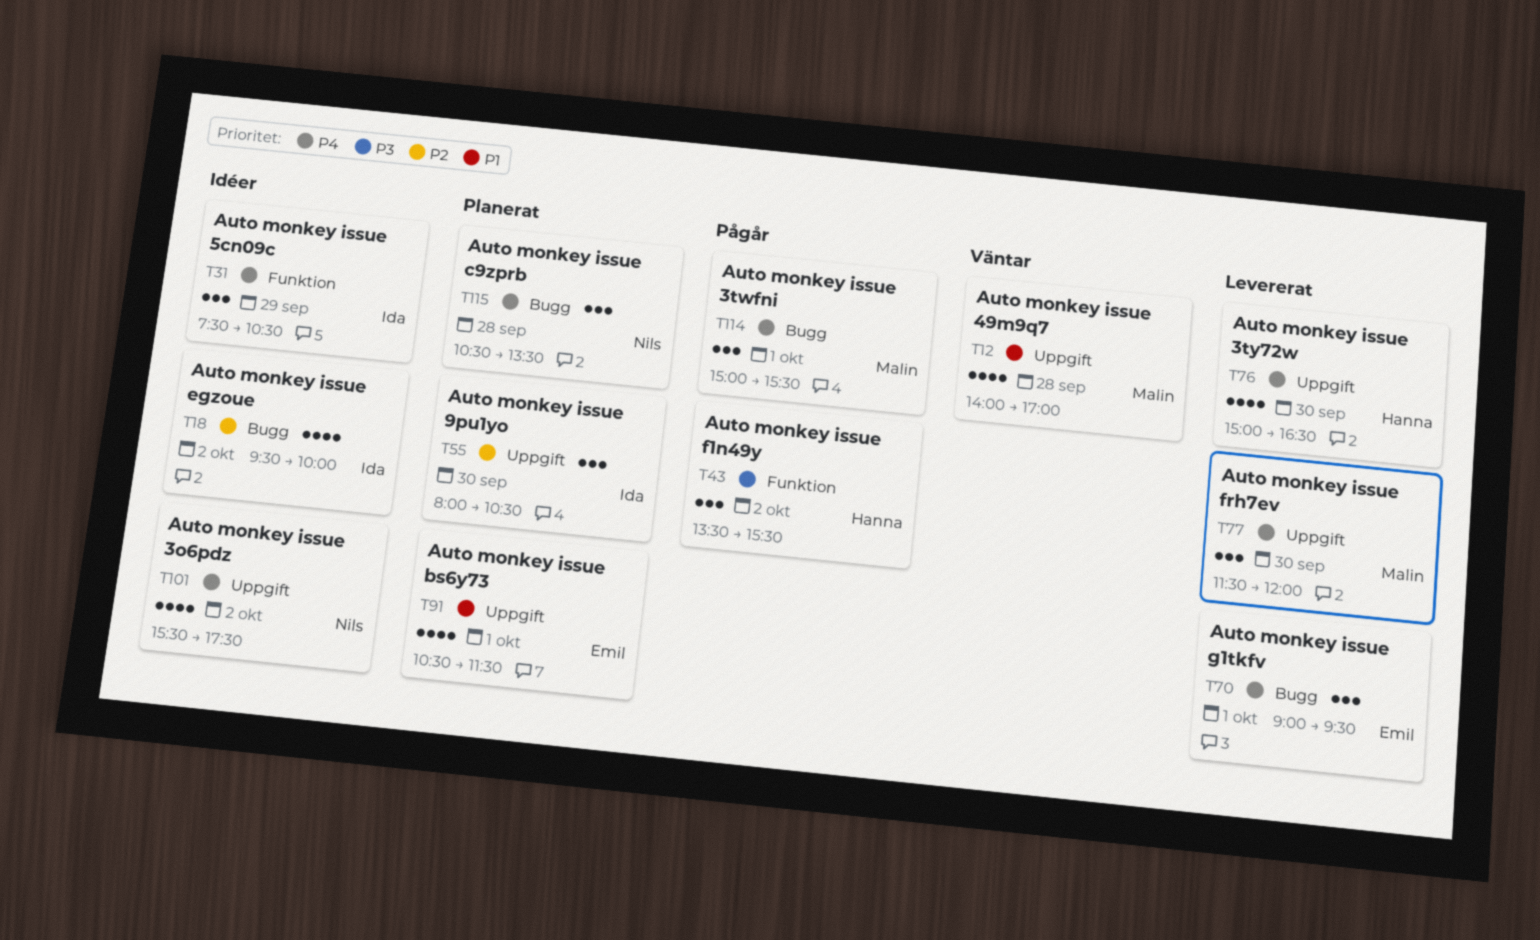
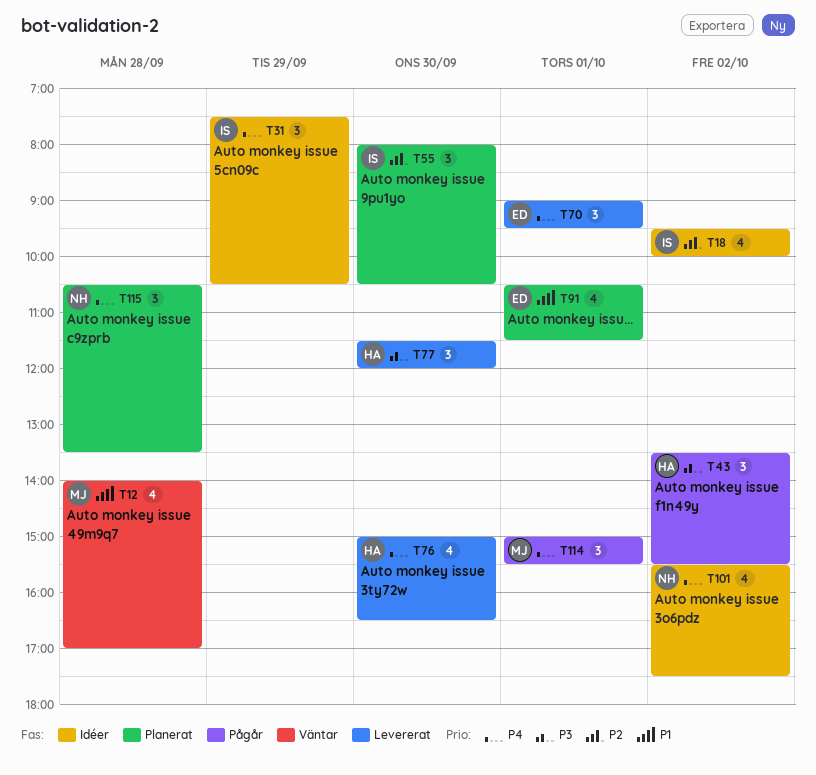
T77, owner: Malin -> Hanna
T77, priority: P4 -> P3

